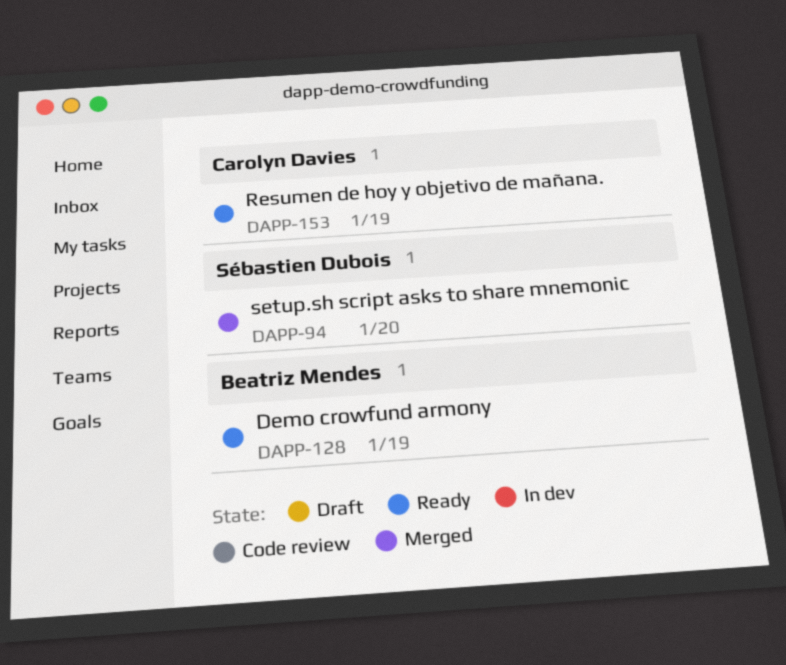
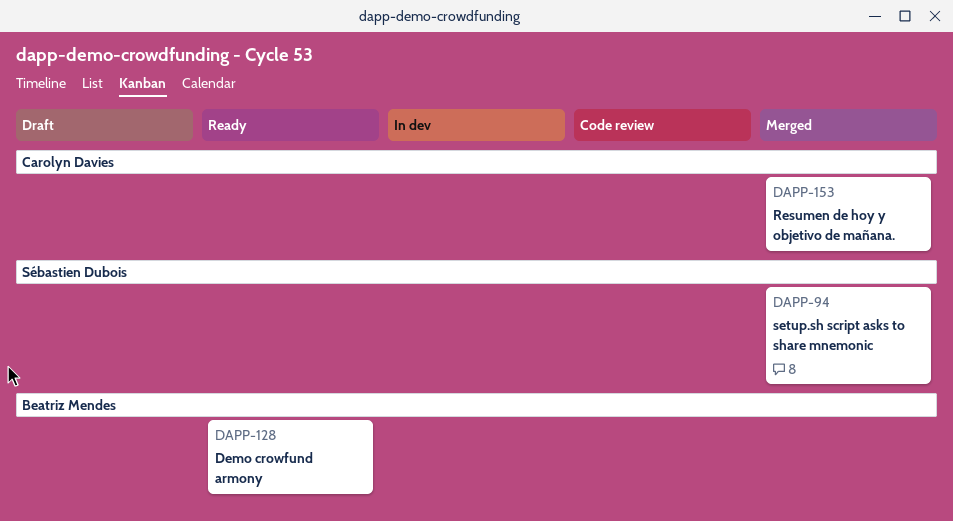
DAPP-153, status: Ready -> Merged

